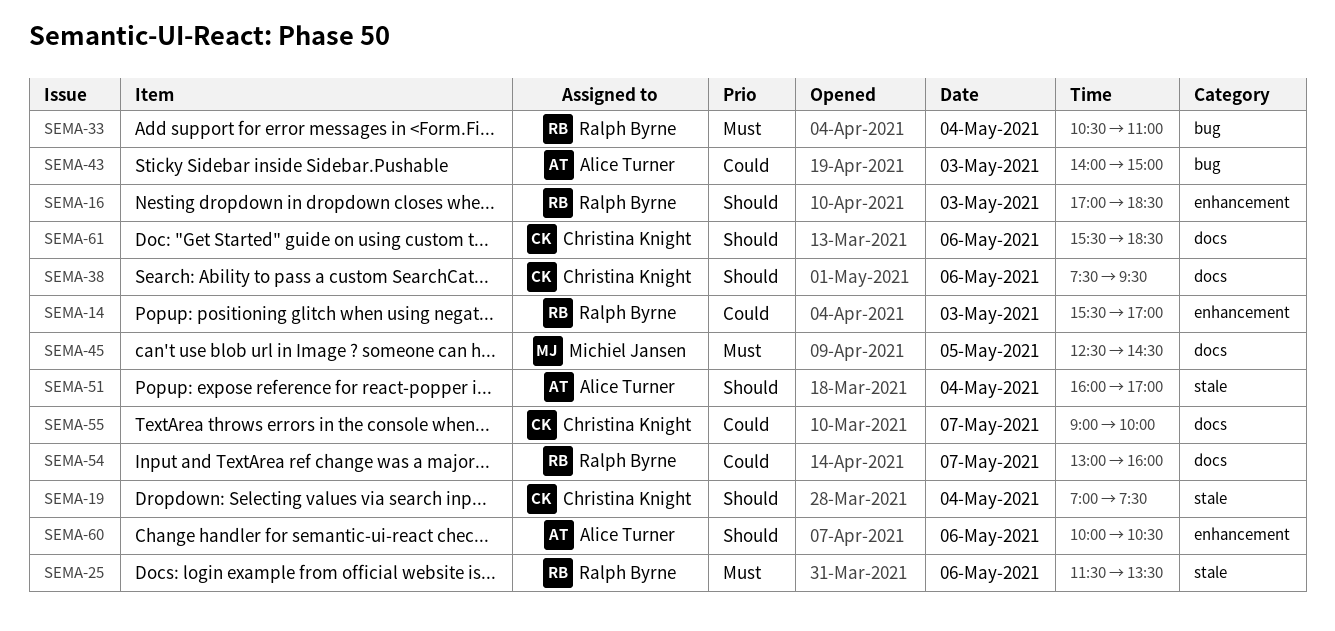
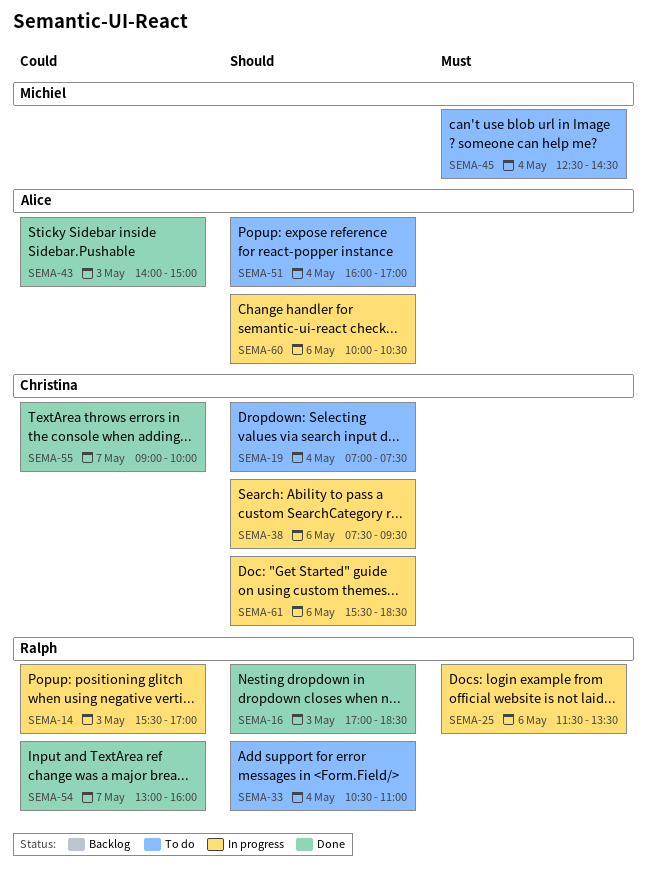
SEMA-33, priority: Must -> Should
SEMA-45, day: May 5 -> May 4

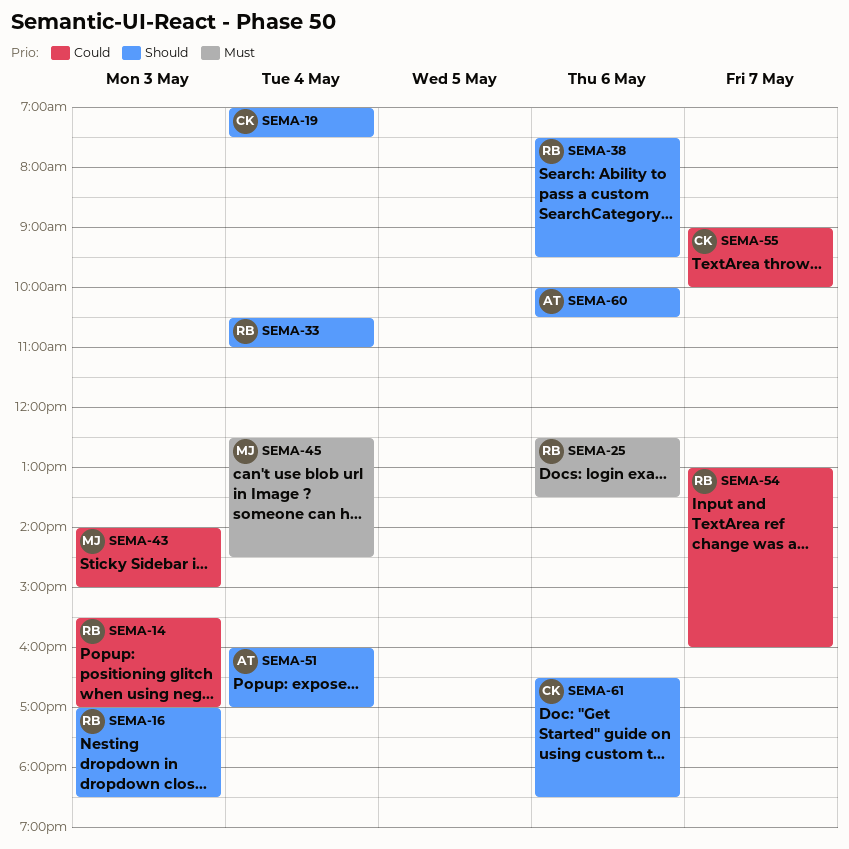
SEMA-25, begins: 11:30 -> 12:30
SEMA-38, owner: Christina -> Ralph
SEMA-43, owner: Alice -> Michiel
SEMA-61, begins: 15:30 -> 16:30

